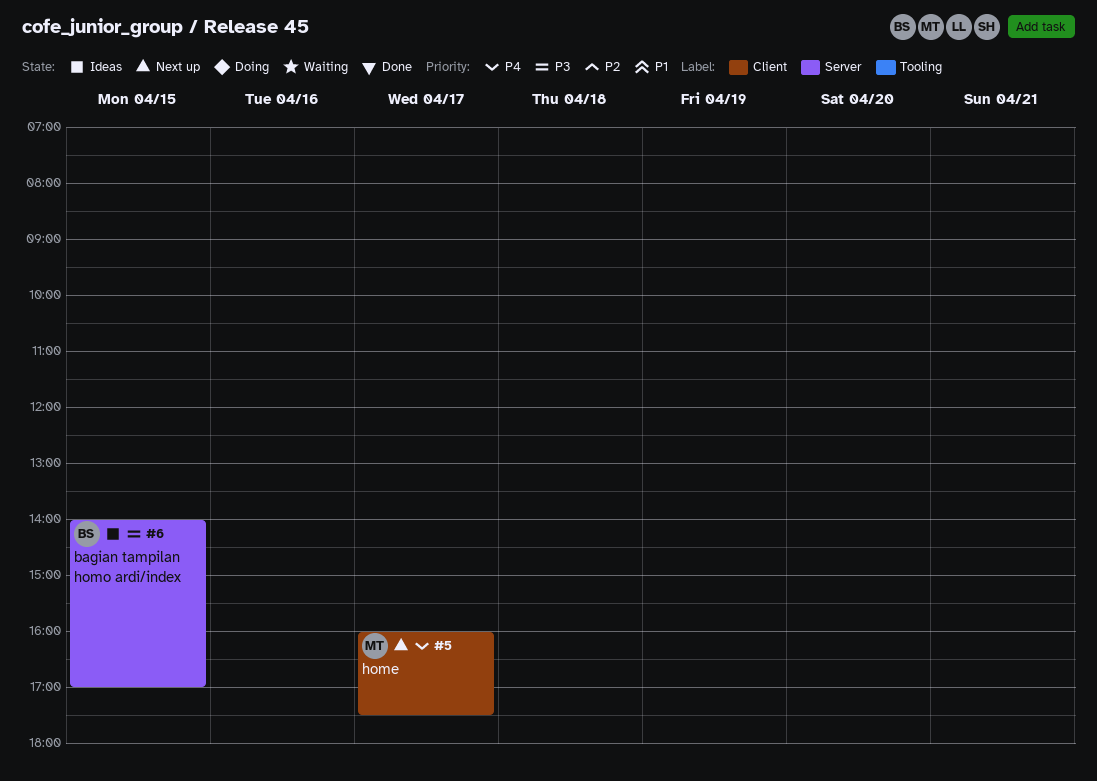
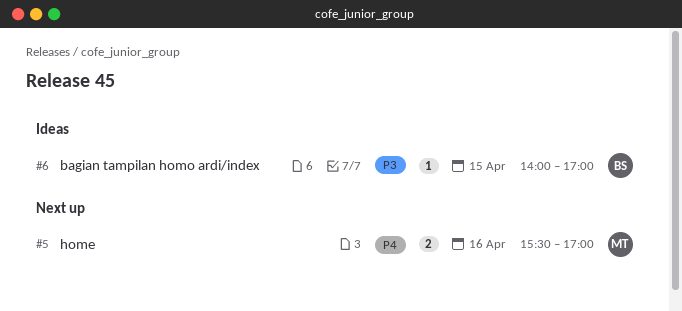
#5, day: Apr 17 -> Apr 16
#5, begins: 16:00 -> 15:30
#5, ends: 17:30 -> 17:00

